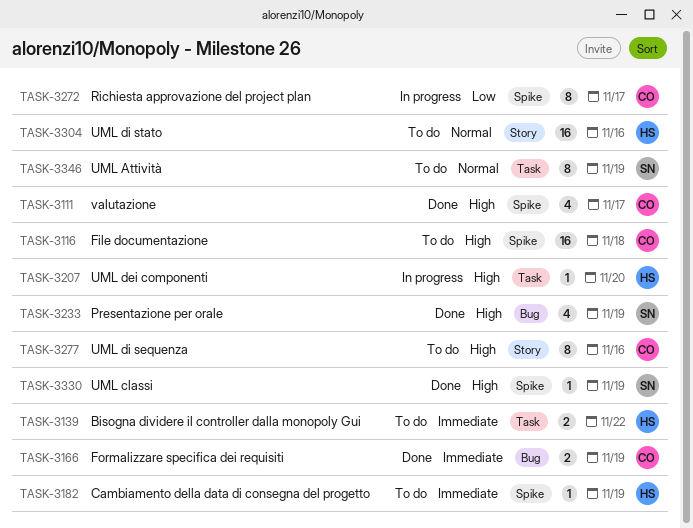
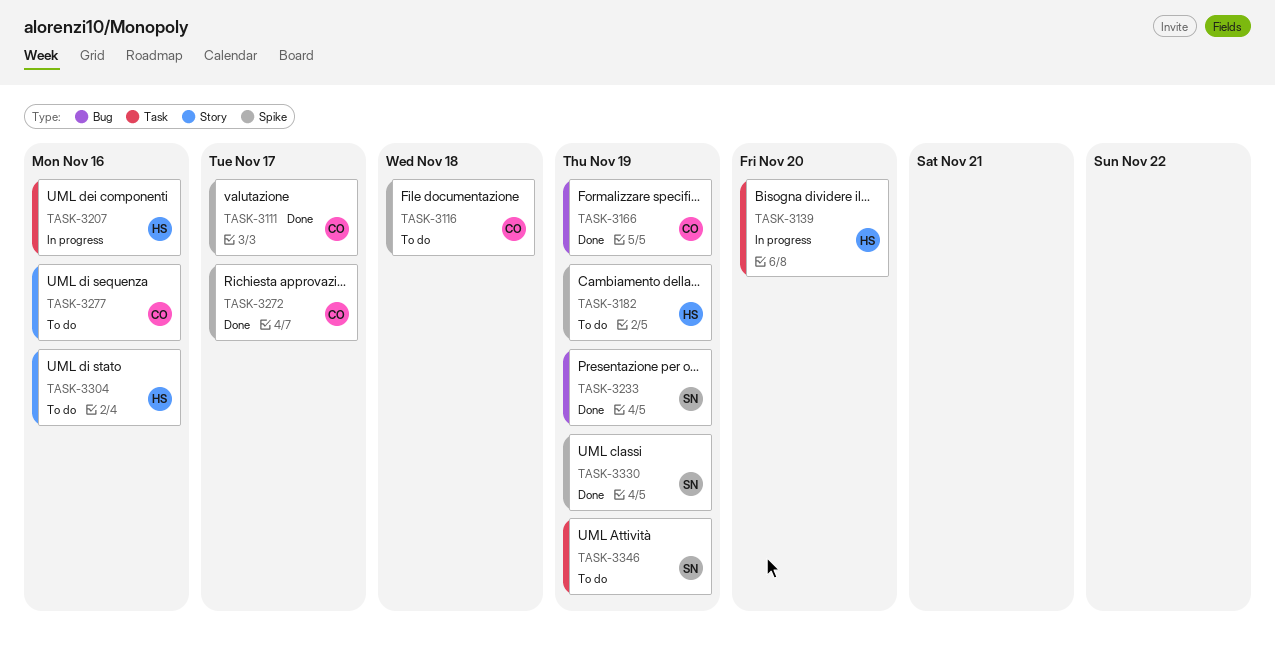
TASK-3139, status: To do -> In progress
TASK-3139, due: Nov 22 -> Nov 20
TASK-3207, due: Nov 20 -> Nov 16
TASK-3272, status: In progress -> Done

